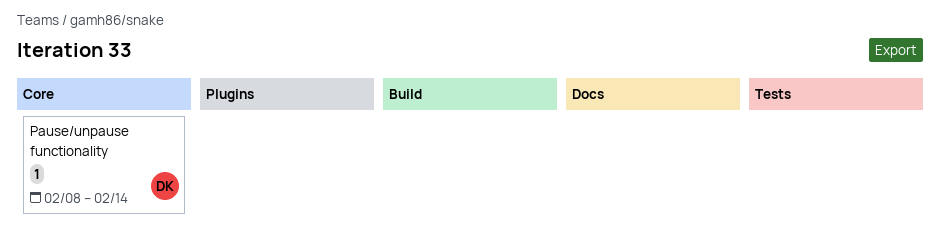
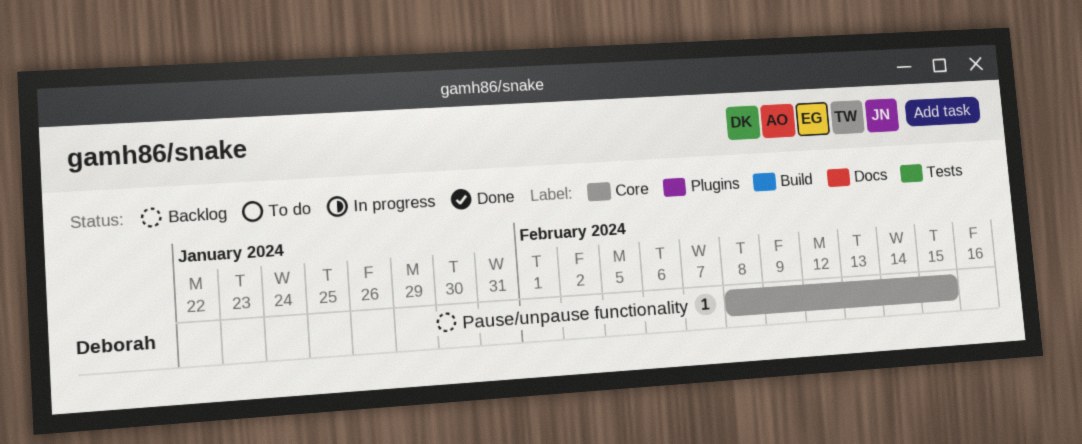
Pause/unpause functionality, due: Feb 14 -> Feb 15

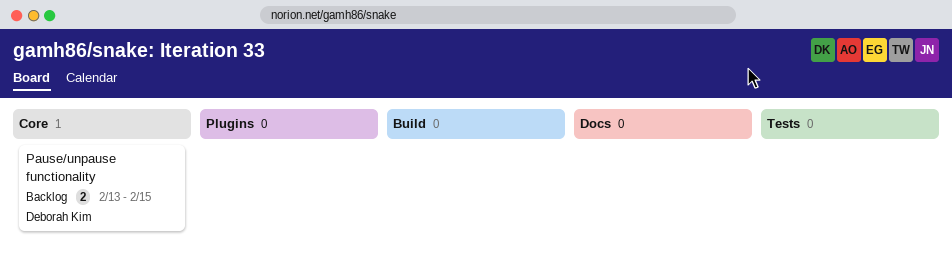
Pause/unpause functionality, estimate: 1 -> 2
Pause/unpause functionality, start: Feb 8 -> Feb 13

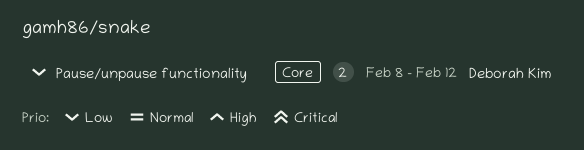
Pause/unpause functionality, start: Feb 13 -> Feb 8
Pause/unpause functionality, due: Feb 15 -> Feb 12

